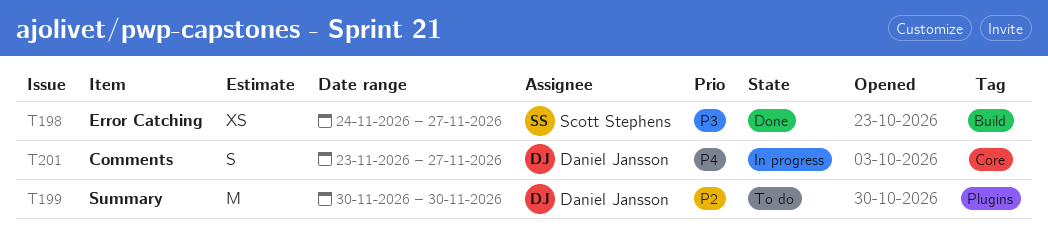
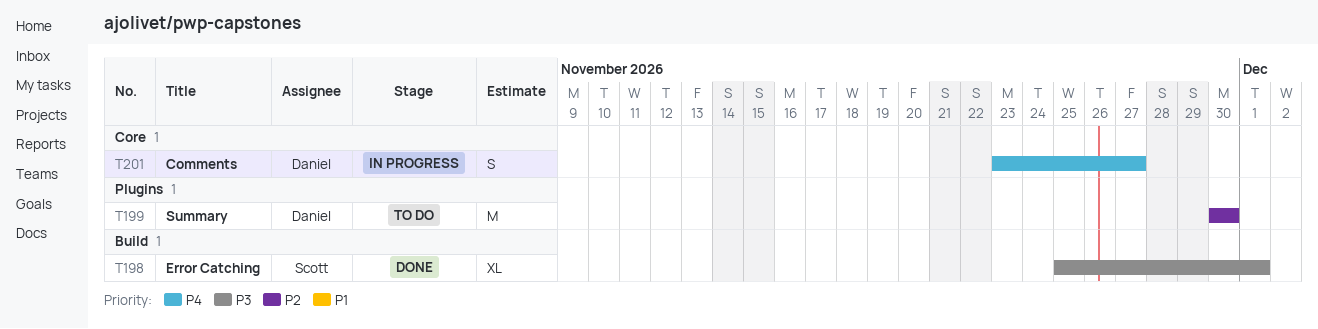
T198, estimate: XS -> XL
T198, start: Nov 24 -> Nov 25
T198, due: Nov 27 -> Dec 1

